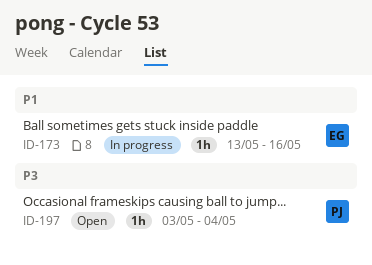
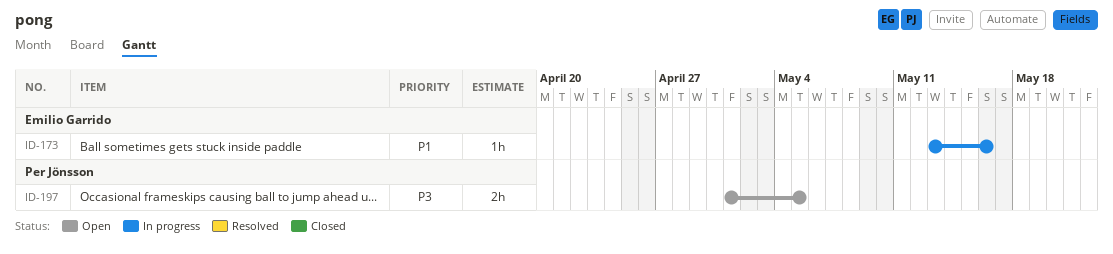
ID-197, estimate: 1h -> 2h
ID-197, start: May 3 -> May 1
ID-197, due: May 4 -> May 5

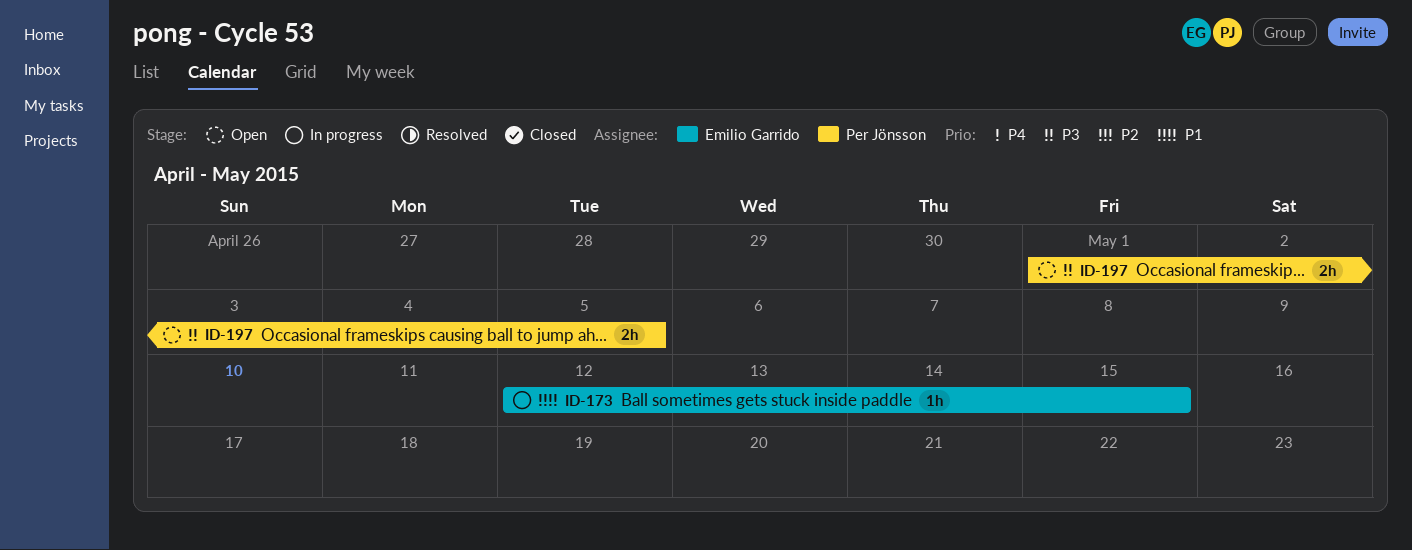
ID-173, start: May 13 -> May 12
ID-173, due: May 16 -> May 15

